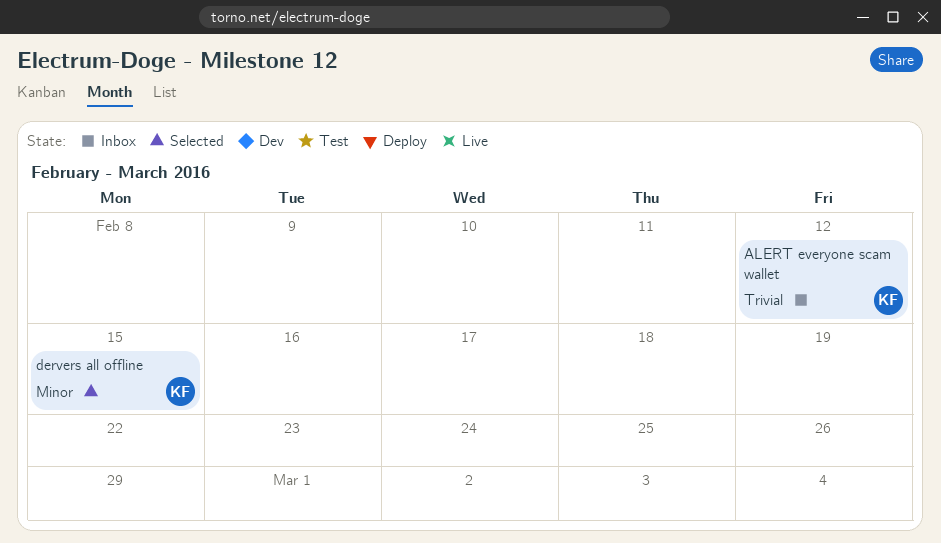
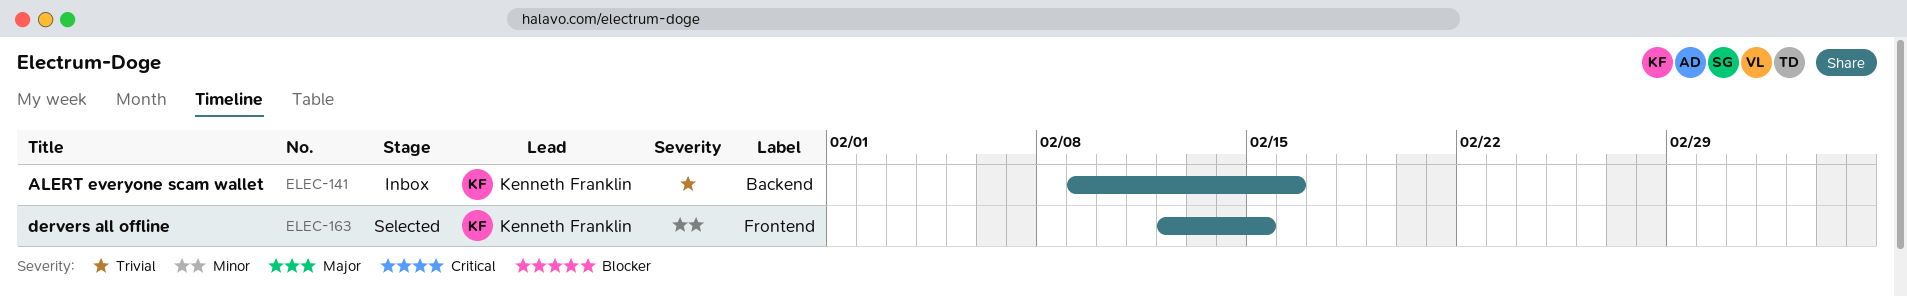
ALERT everyone scam wallet, due: Feb 12 -> Feb 16

